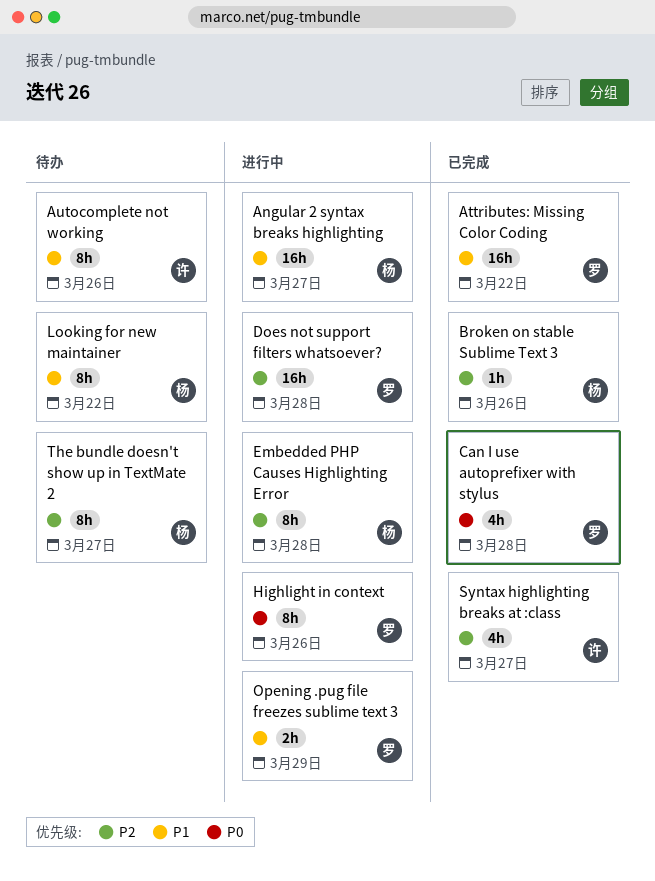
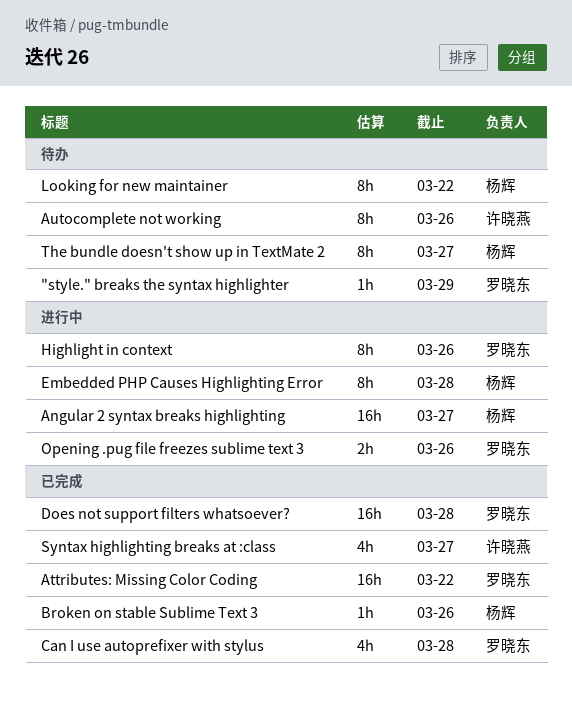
"style." breaks the syntax highlighter: none -> present
Does not support filters whatsoever?, status: 进行中 -> 已完成
Opening .pug file freezes sublime text 3, due: Mar 29 -> Mar 26

